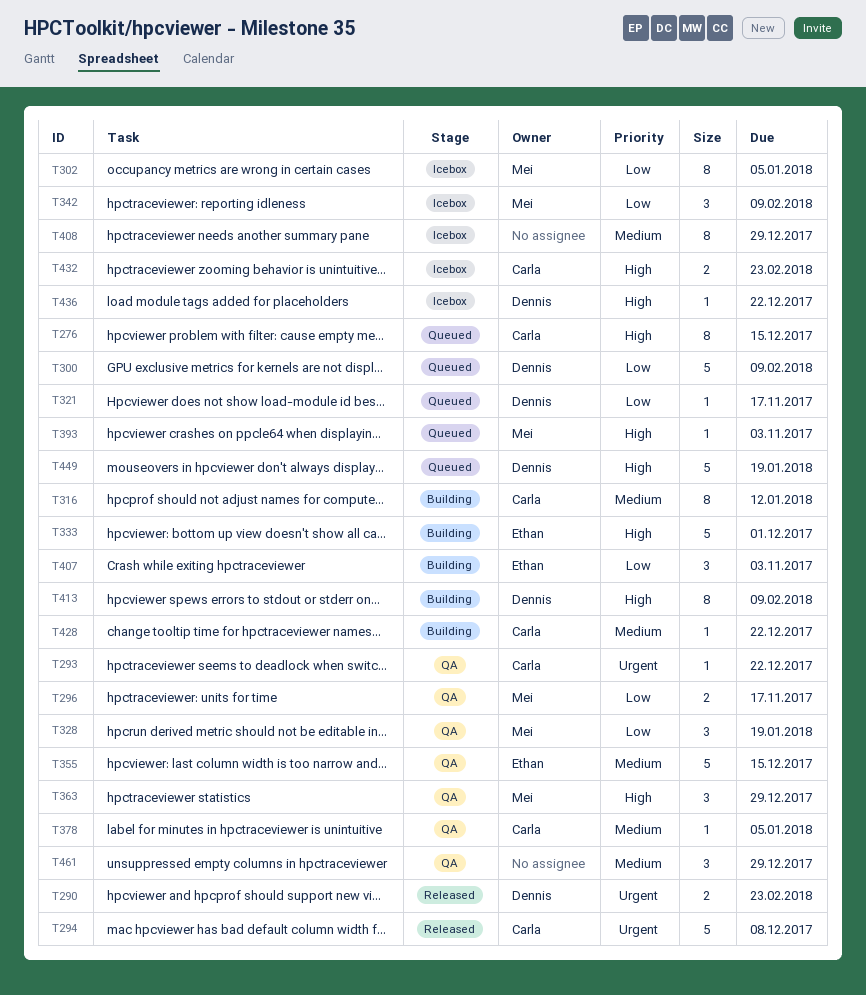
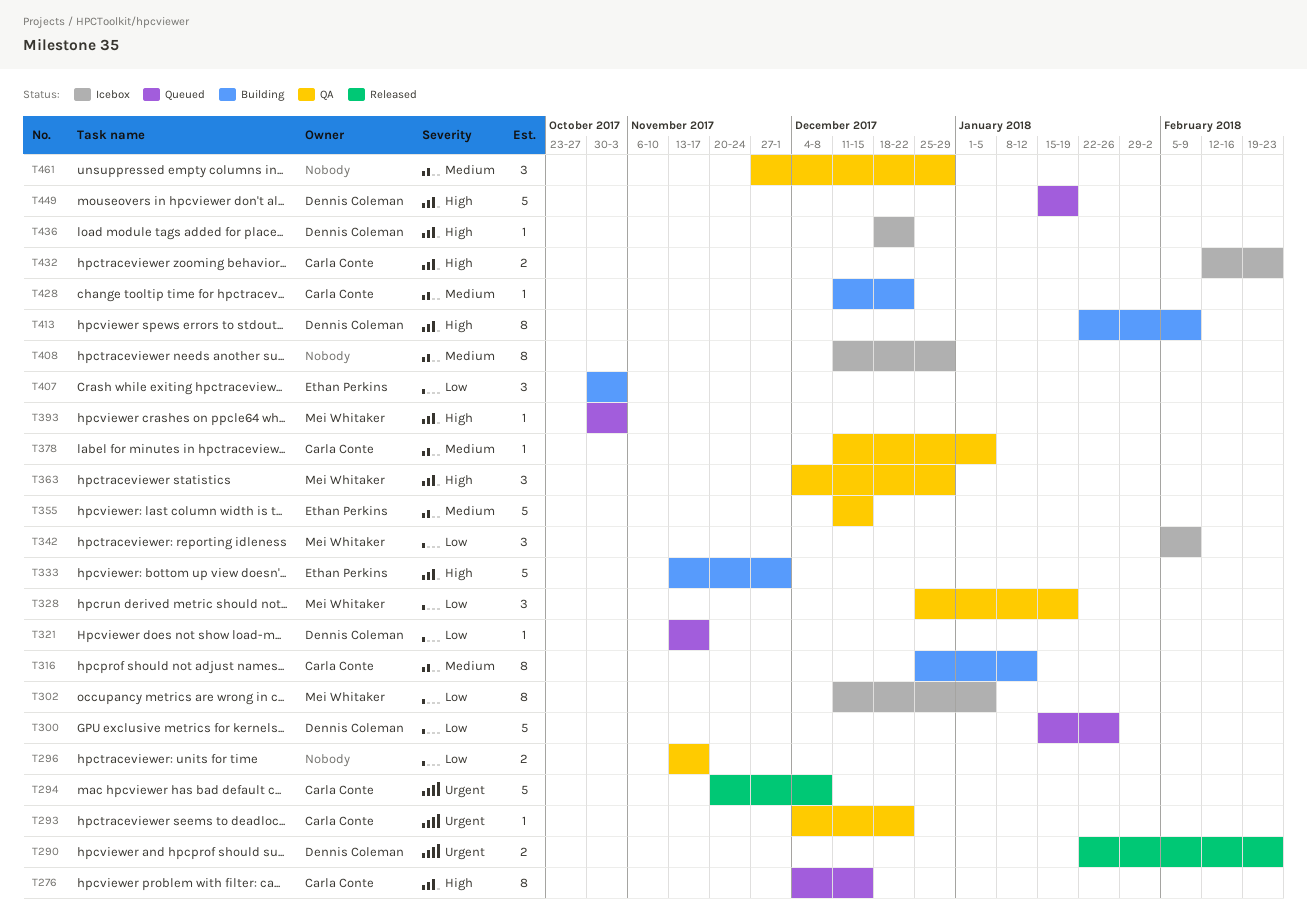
T296, owner: Mei Whitaker -> none
T300, due: Feb 9 -> Jan 26

